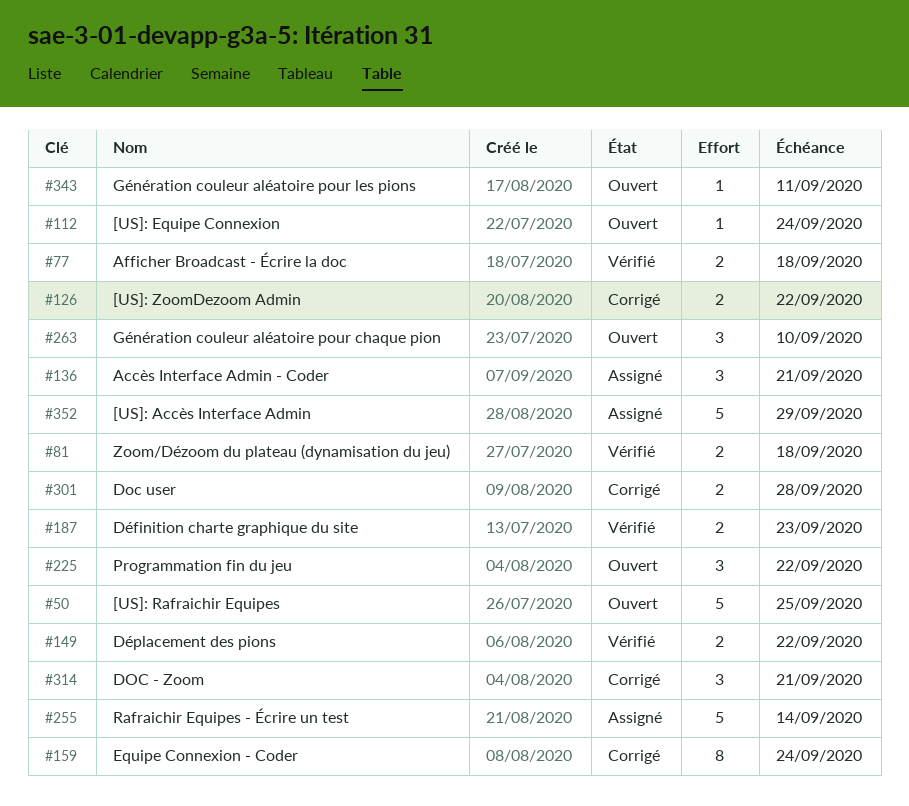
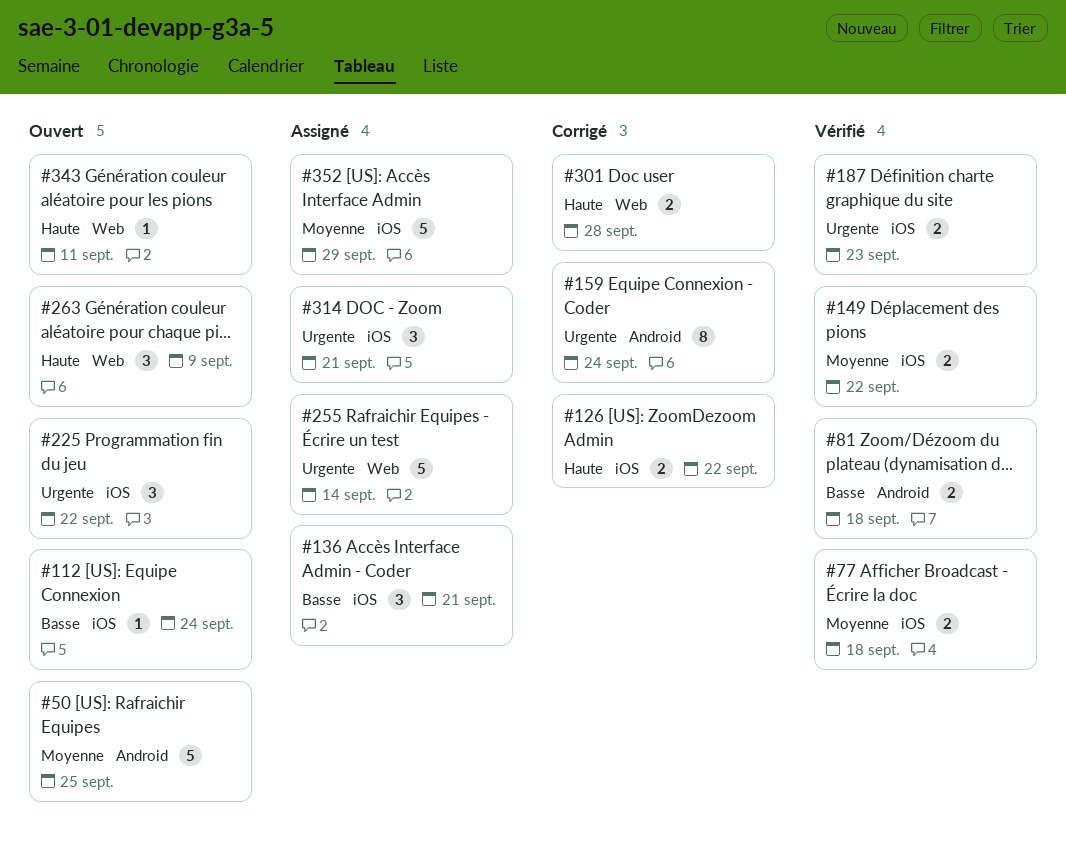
#263, due: Sep 10 -> Sep 9
#314, status: Corrigé -> Assigné

